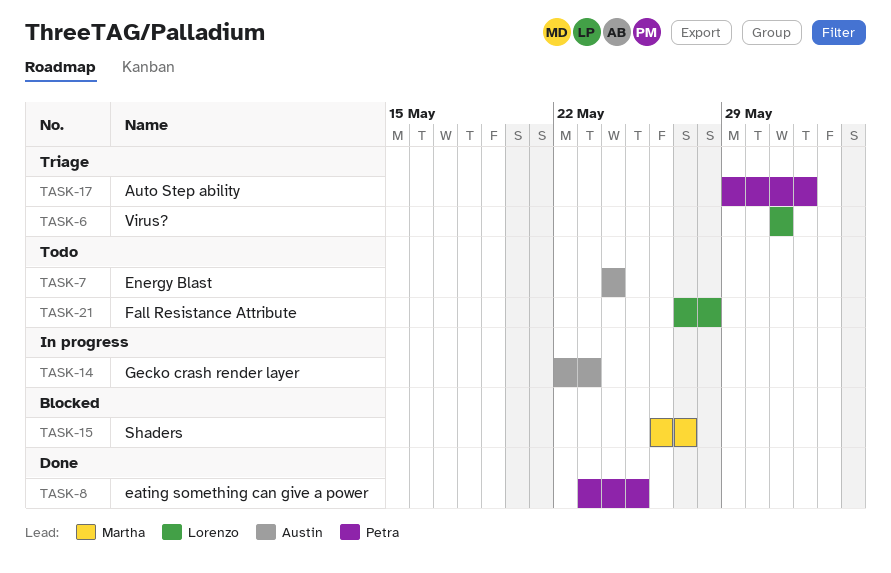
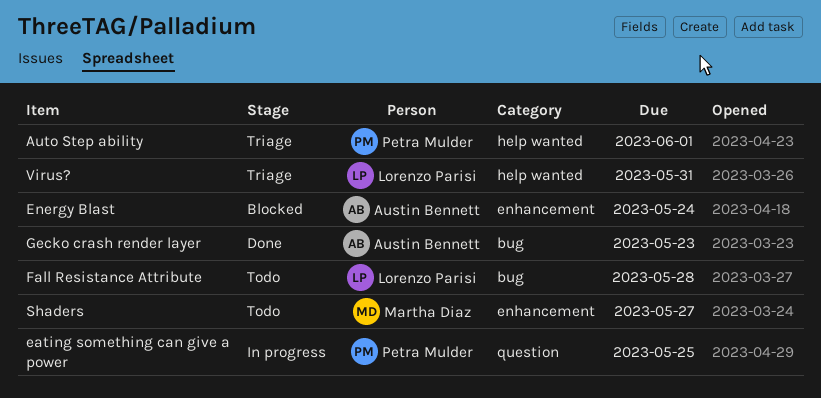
eating something can give a power, status: Done -> In progress
Energy Blast, status: Todo -> Blocked
Gecko crash render layer, status: In progress -> Done
Shaders, status: Blocked -> Todo

